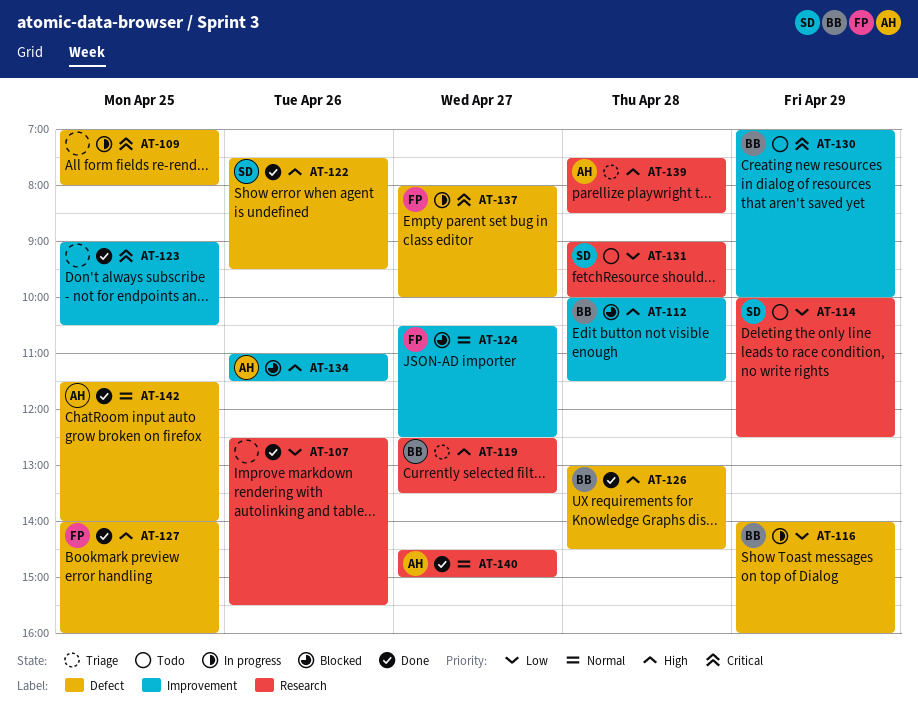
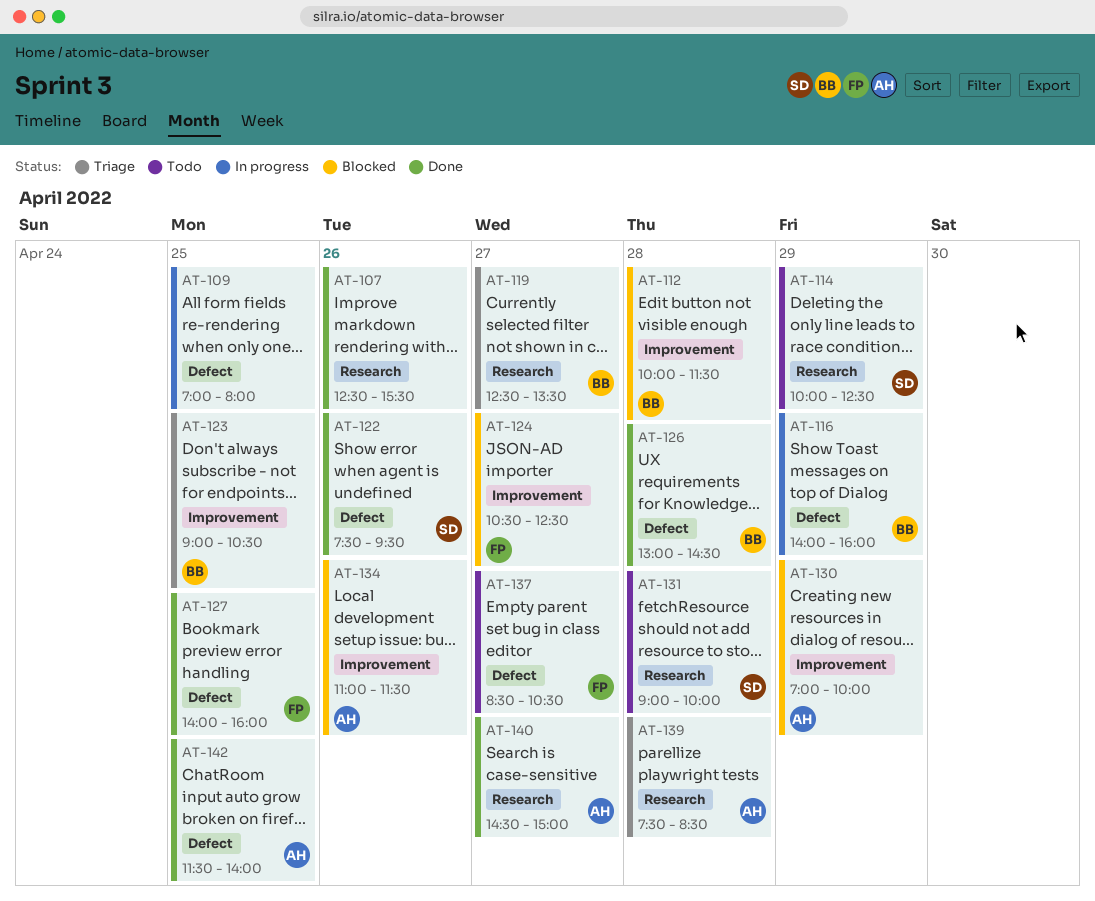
AT-123, status: Done -> Triage
AT-123, owner: none -> BB
AT-130, status: Todo -> Blocked
AT-130, owner: BB -> AH
AT-137, status: In progress -> Todo
AT-137, begins: 08:00 -> 08:30
AT-137, ends: 10:00 -> 10:30

